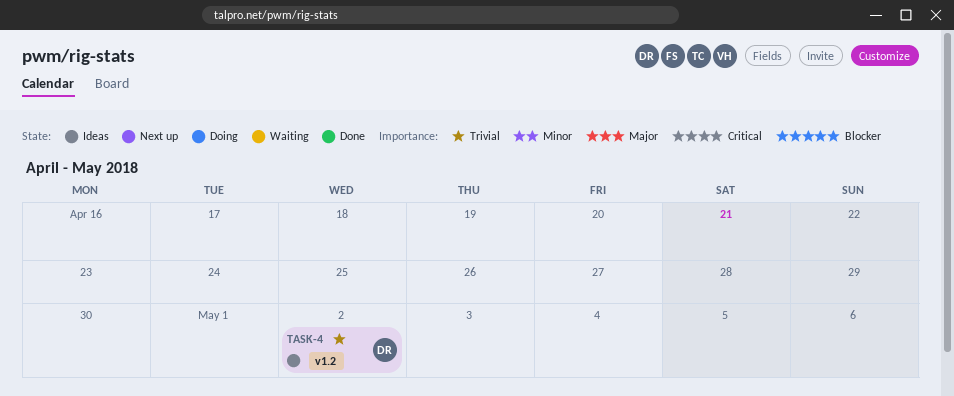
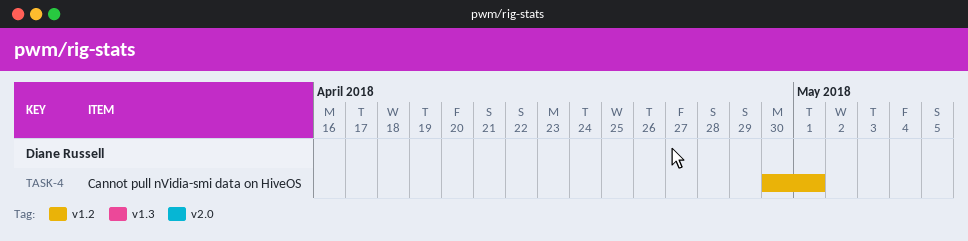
TASK-4, due: May 2 -> May 1

